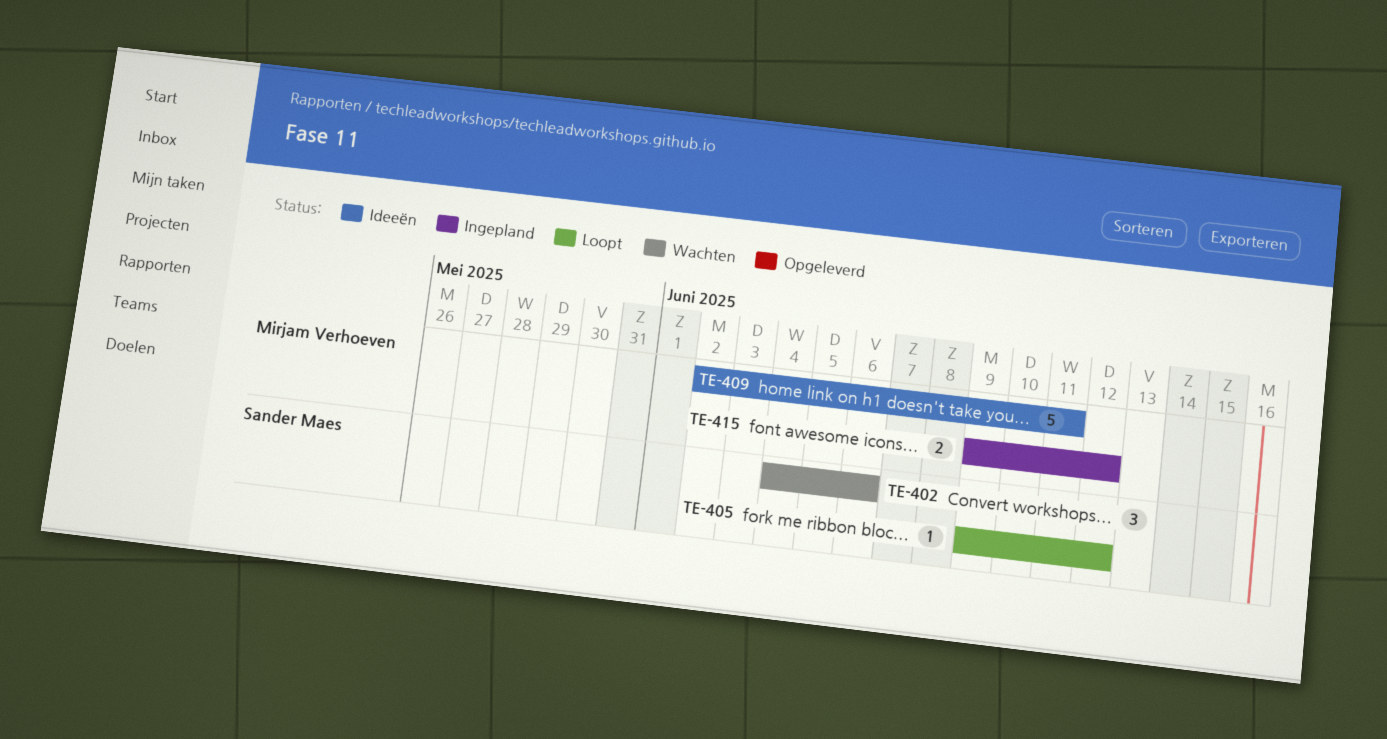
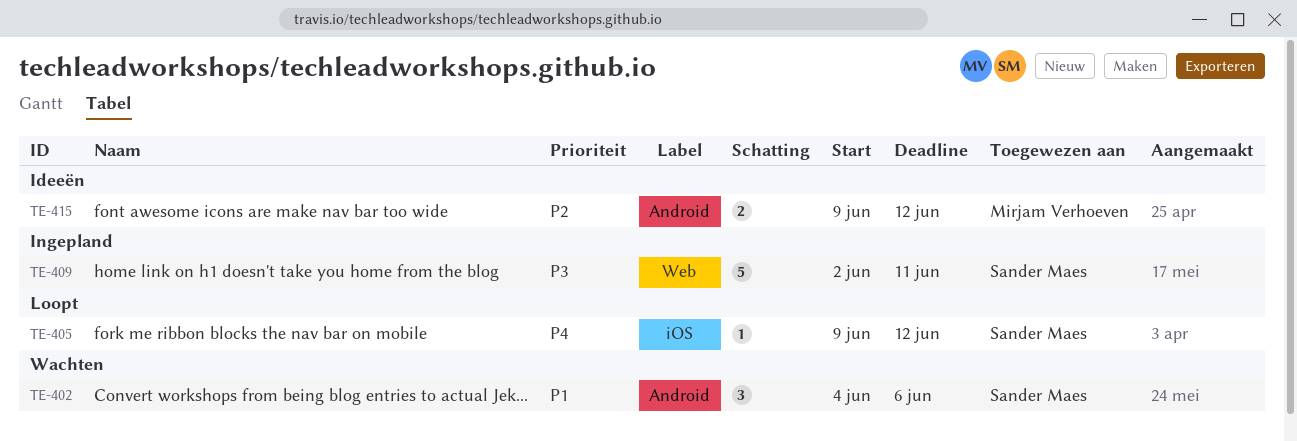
TE-409, status: Ideeën -> Ingepland
TE-409, owner: Mirjam Verhoeven -> Sander Maes
TE-415, status: Ingepland -> Ideeën

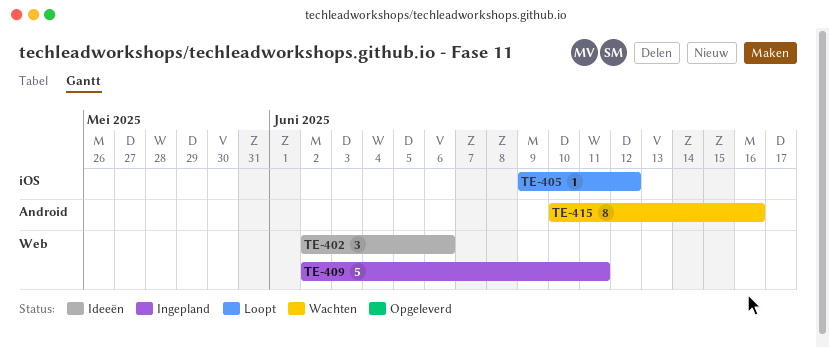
TE-402, status: Wachten -> Ideeën
TE-402, label: Android -> Web
TE-402, start: Jun 4 -> Jun 2
TE-415, status: Ideeën -> Wachten
TE-415, estimate: 2 -> 8
TE-415, start: Jun 9 -> Jun 10
TE-415, due: Jun 12 -> Jun 16

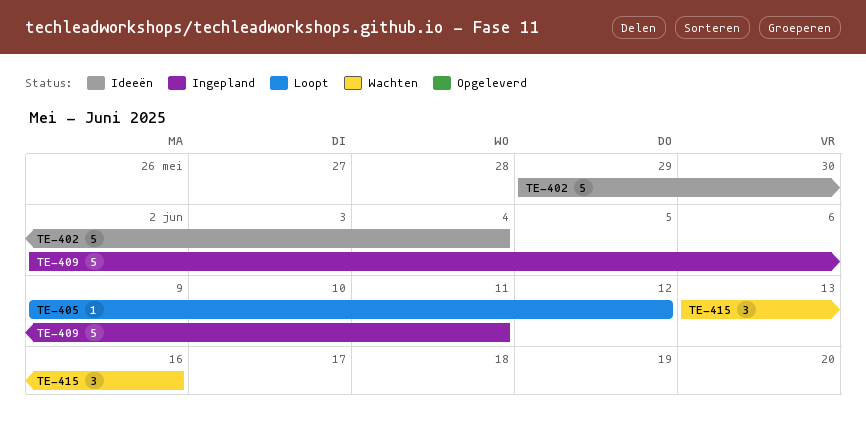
TE-402, estimate: 3 -> 5
TE-402, start: Jun 2 -> May 29
TE-402, due: Jun 6 -> Jun 4
TE-415, estimate: 8 -> 3
TE-415, start: Jun 10 -> Jun 13

